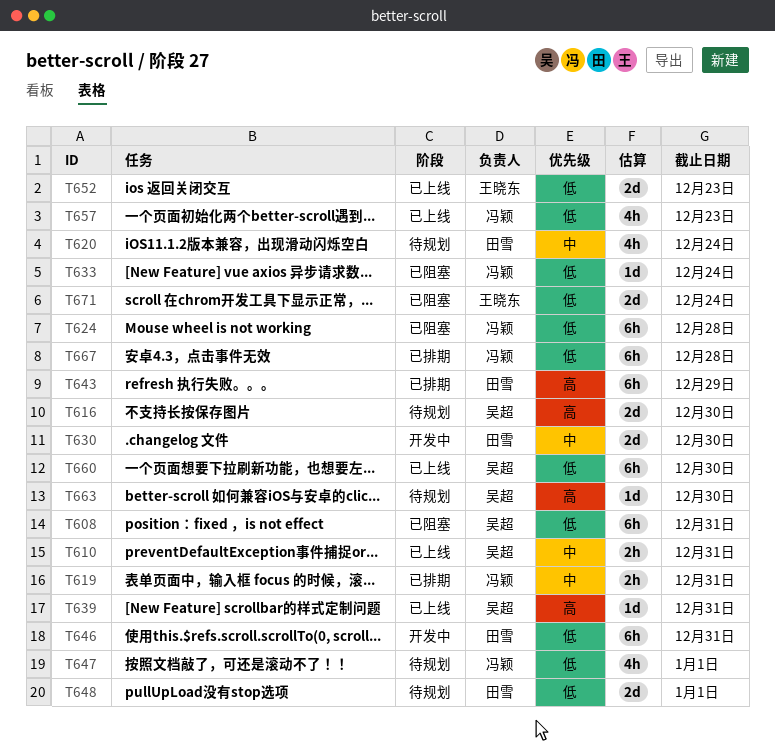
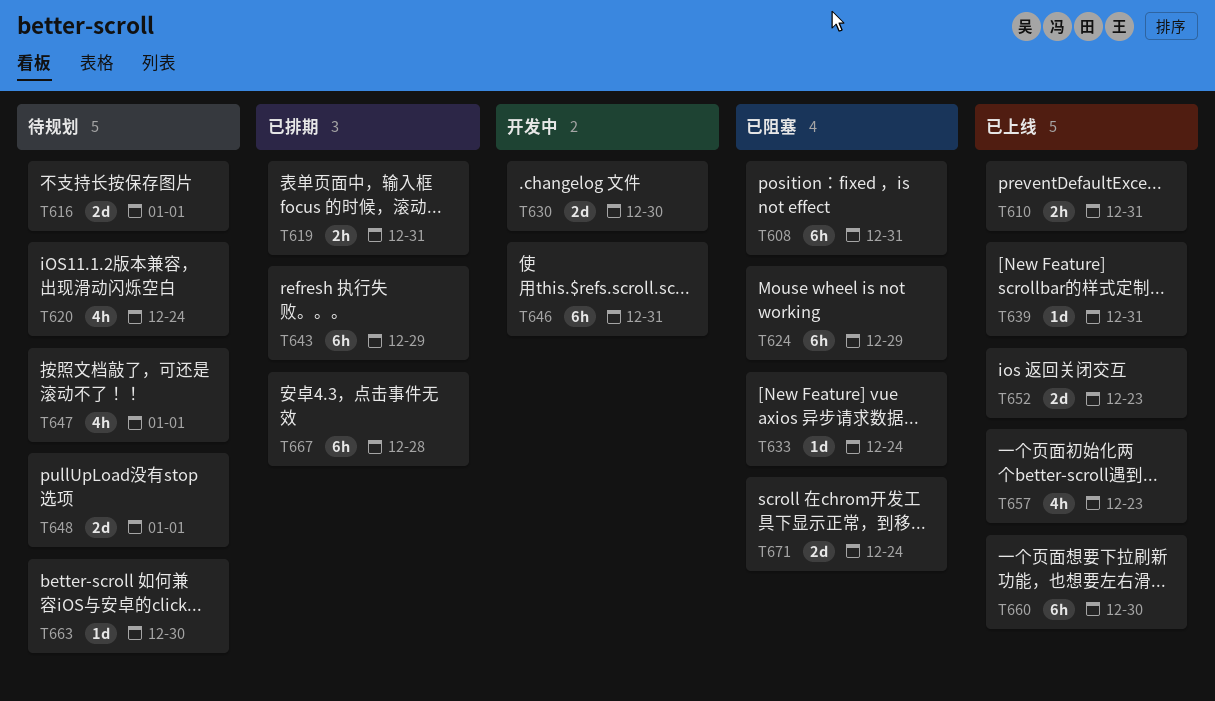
T616, due: Dec 30 -> Jan 1
T624, due: Dec 28 -> Dec 29

